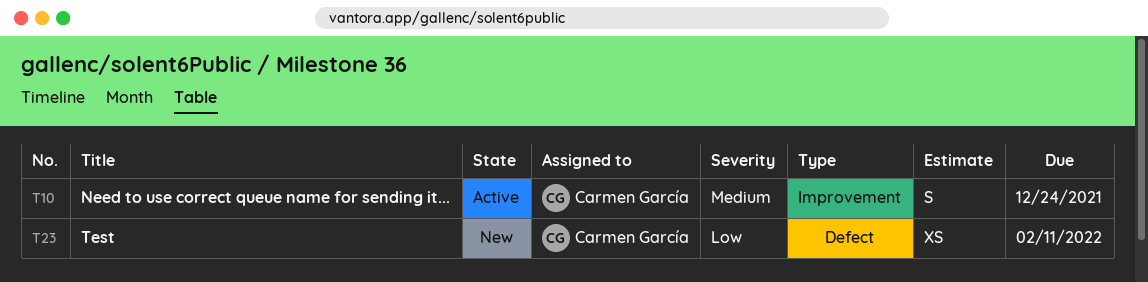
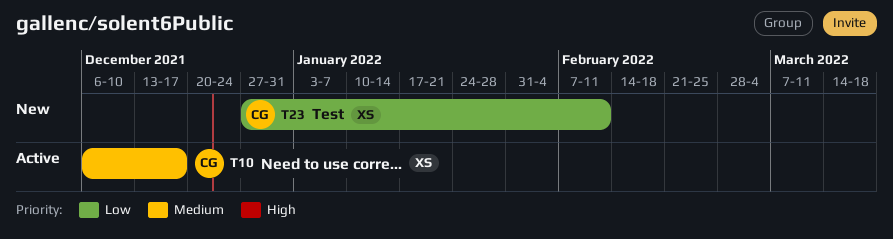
T10, estimate: S -> XS
T10, due: Dec 24 -> Dec 17

